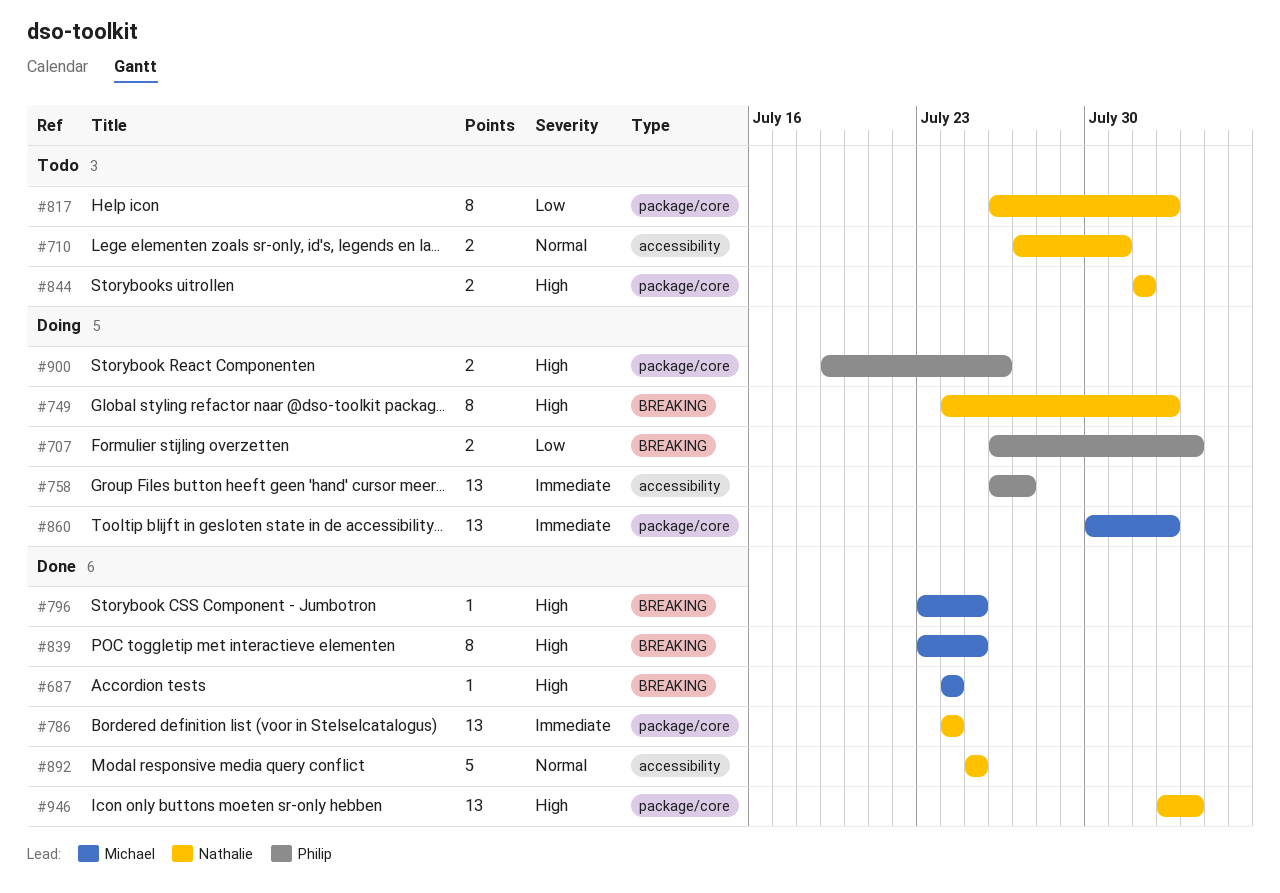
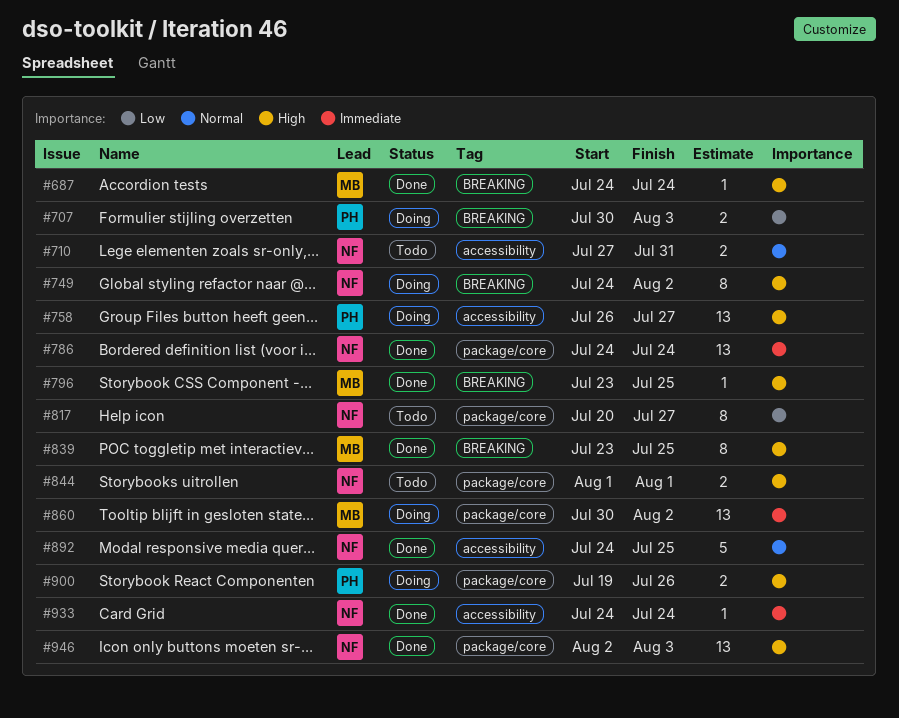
#707, start: Jul 26 -> Jul 30
#758, priority: Immediate -> High
#817, start: Jul 26 -> Jul 20
#817, due: Aug 2 -> Jul 27
#892, start: Jul 25 -> Jul 24
#933: none -> present

